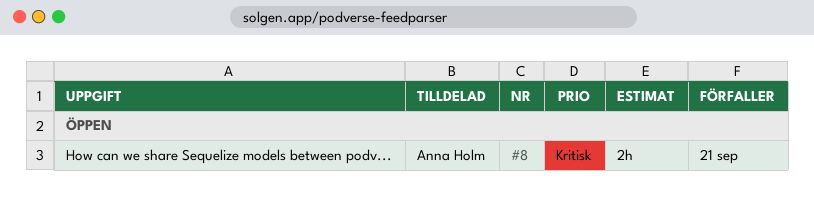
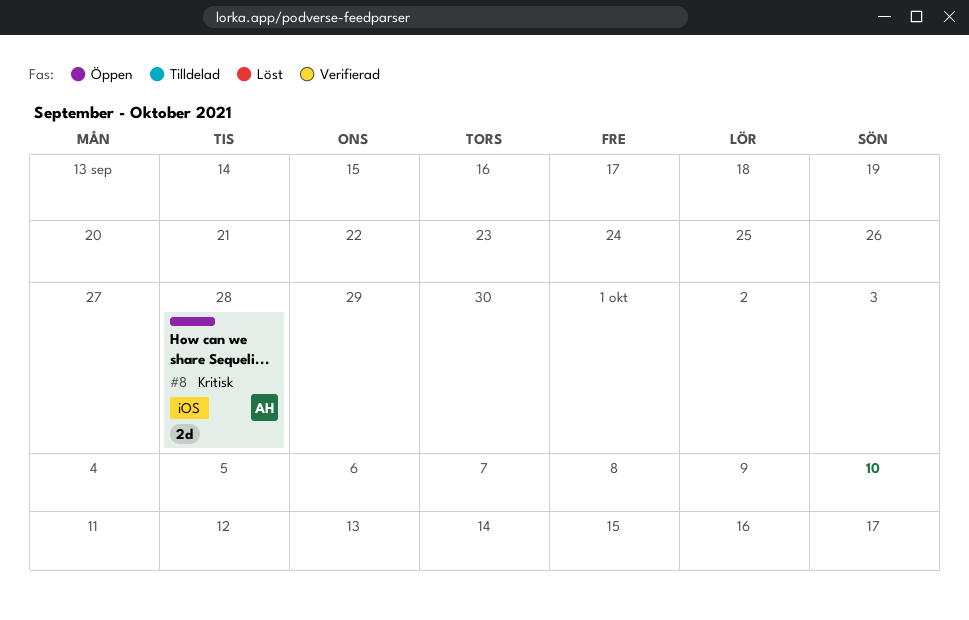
#8, estimate: 2h -> 2d
#8, due: Sep 21 -> Sep 28

